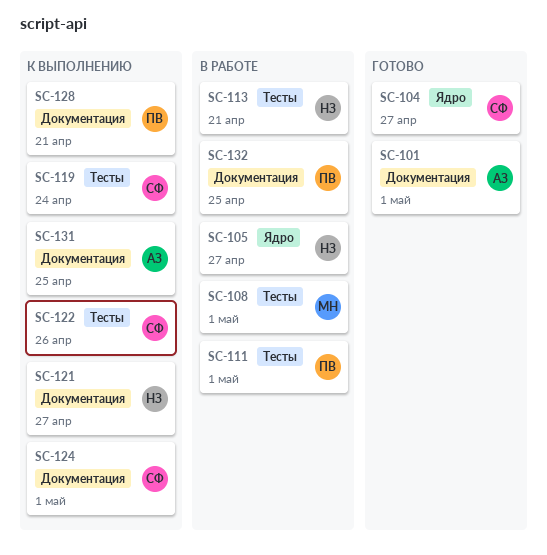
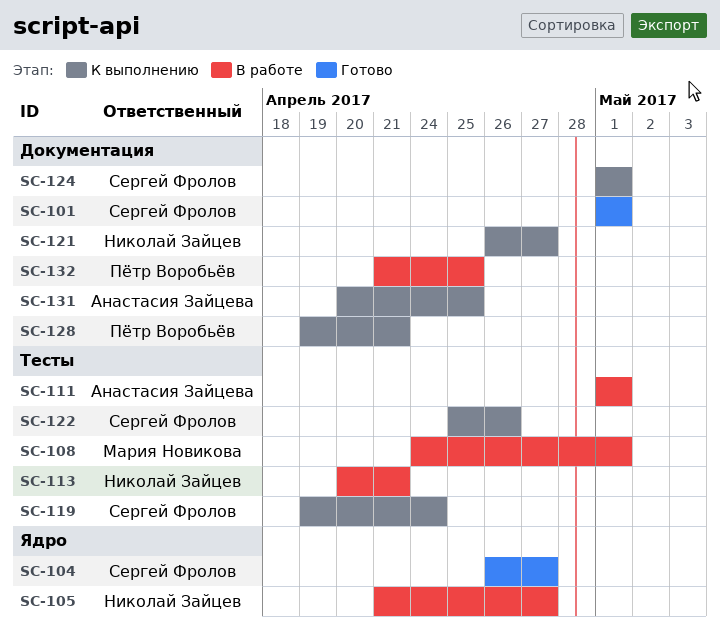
SC-101, owner: Анастасия Зайцева -> Сергей Фролов
SC-111, owner: Пётр Воробьёв -> Анастасия Зайцева

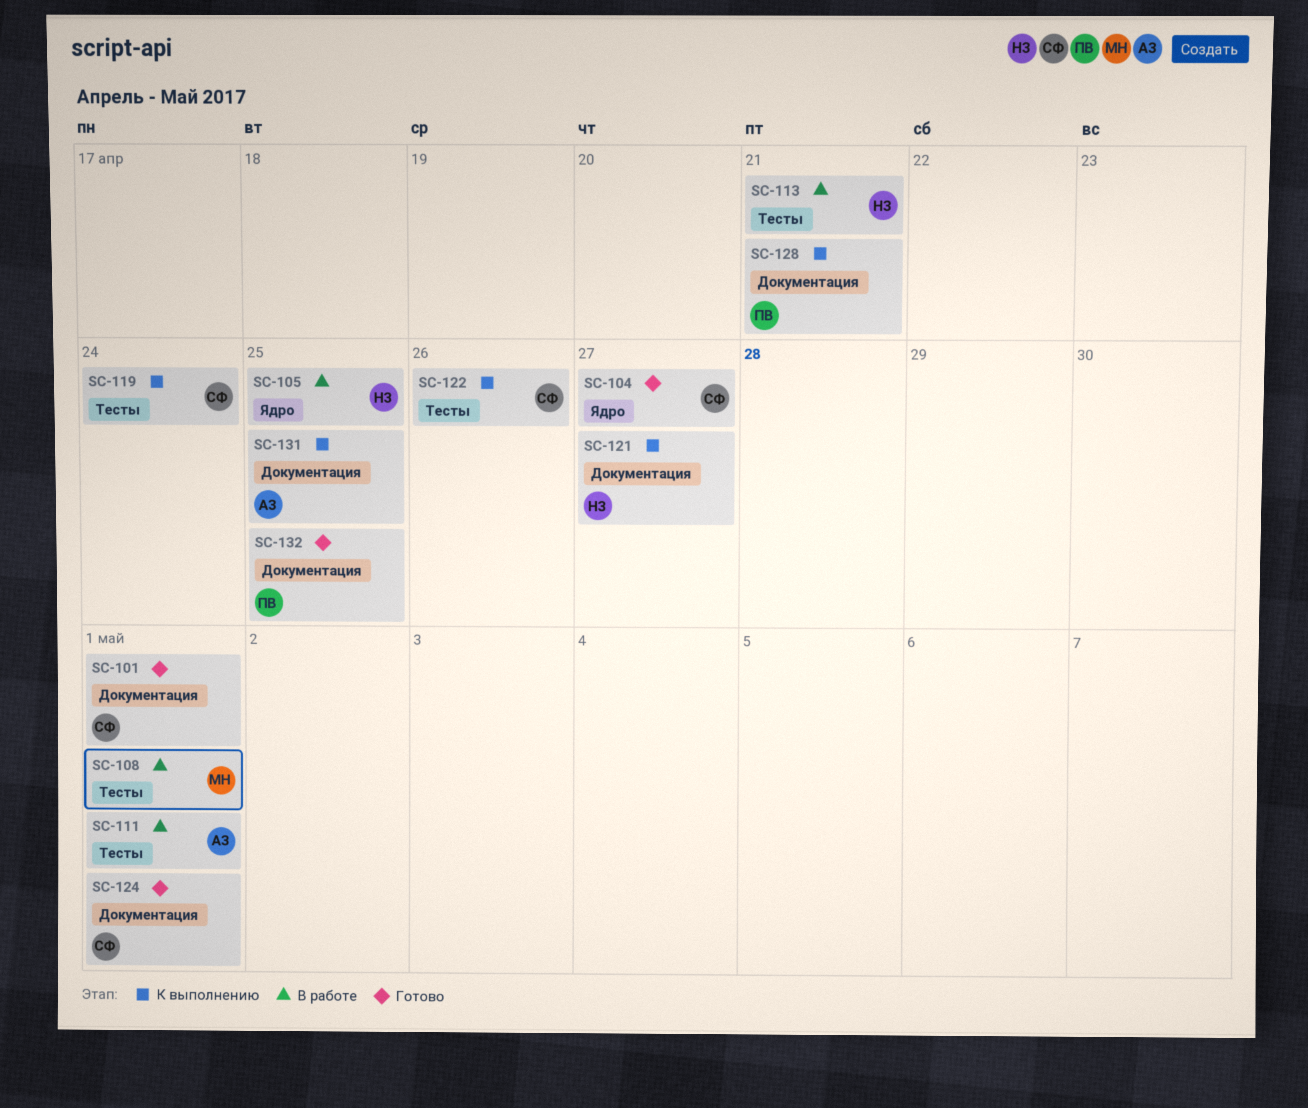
SC-105, due: Apr 27 -> Apr 25
SC-124, status: К выполнению -> Готово
SC-132, status: В работе -> Готово

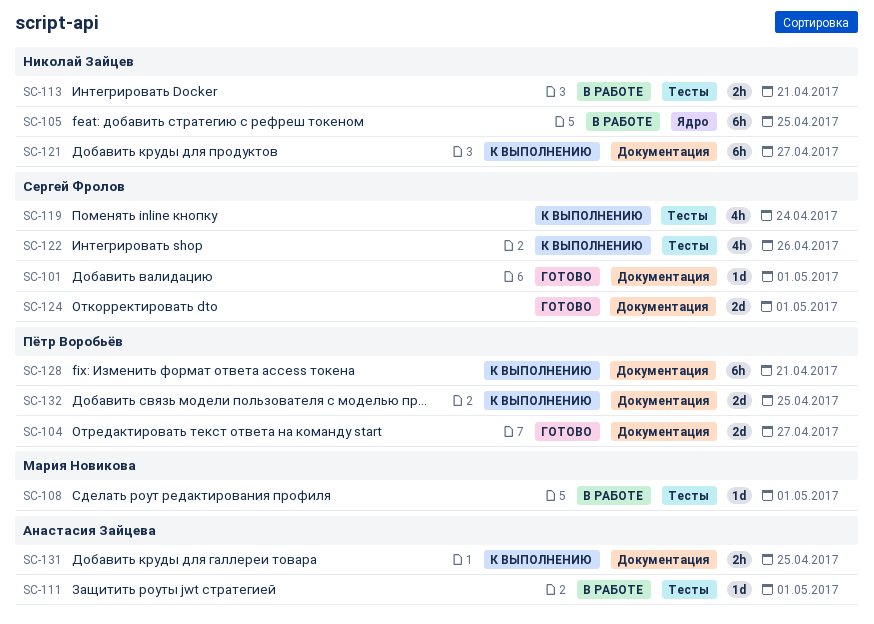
SC-104, owner: Сергей Фролов -> Пётр Воробьёв
SC-104, label: Ядро -> Документация
SC-132, status: Готово -> К выполнению

